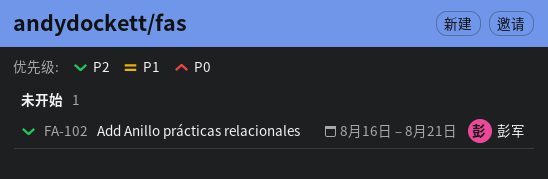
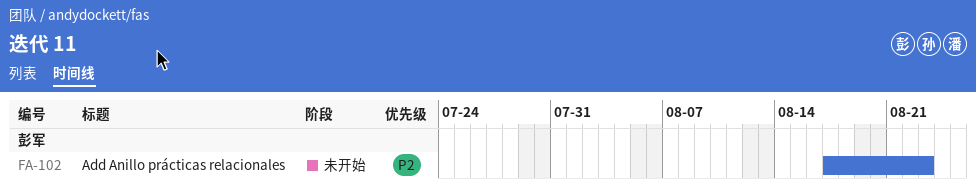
FA-102, start: Aug 16 -> Aug 17
FA-102, due: Aug 21 -> Aug 23

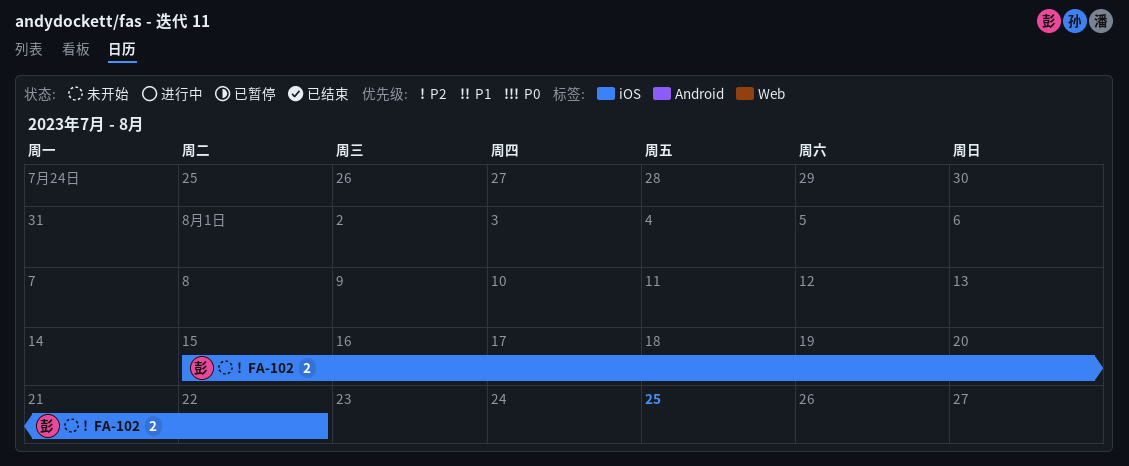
FA-102, start: Aug 17 -> Aug 15
FA-102, due: Aug 23 -> Aug 22

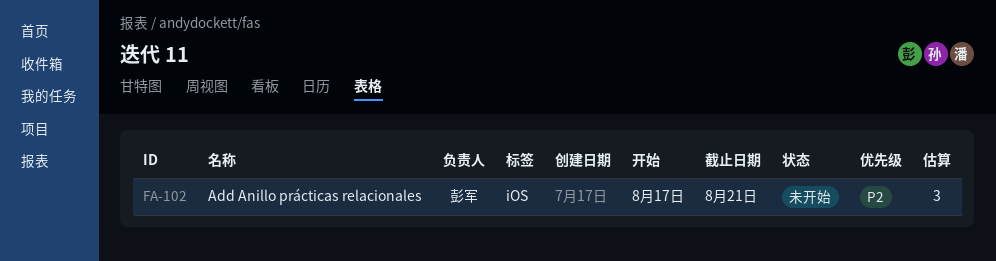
FA-102, estimate: 2 -> 3
FA-102, start: Aug 15 -> Aug 17
FA-102, due: Aug 22 -> Aug 21

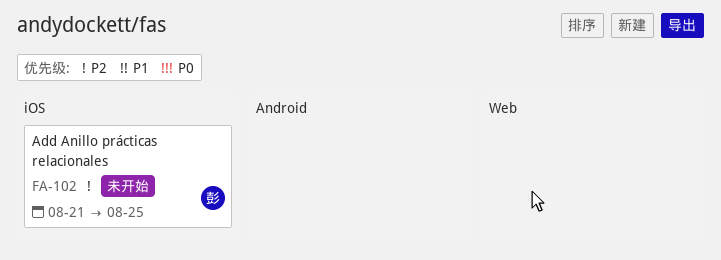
FA-102, start: Aug 17 -> Aug 21
FA-102, due: Aug 21 -> Aug 25

